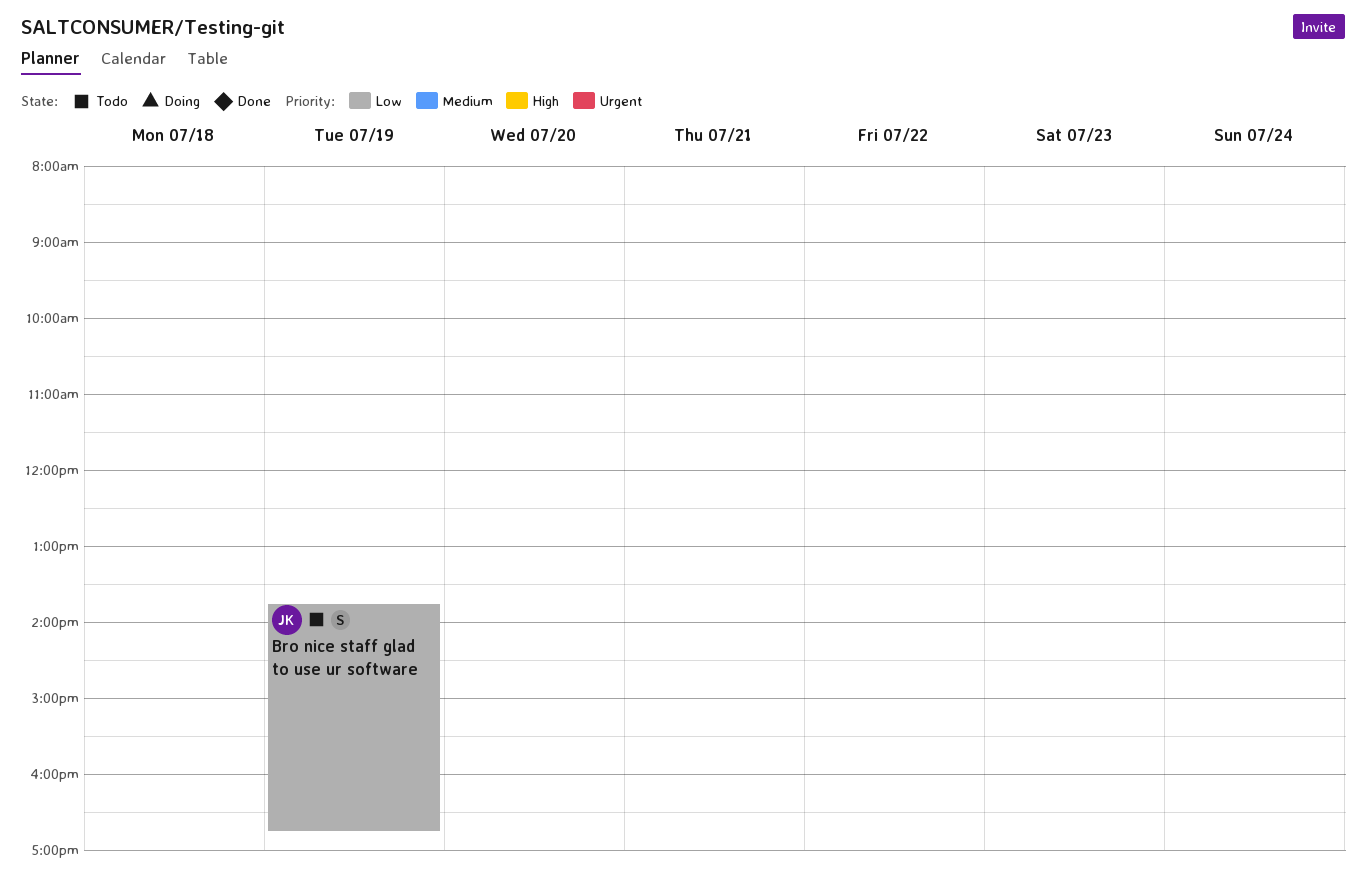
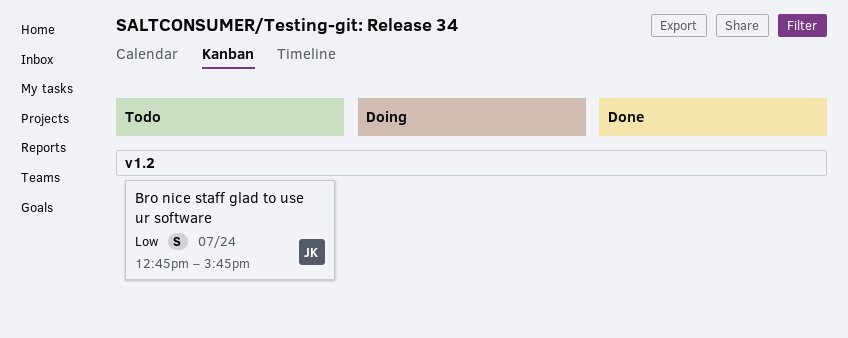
Bro nice staff glad to use ur software, day: Jul 19 -> Jul 24
Bro nice staff glad to use ur software, begins: 13:45 -> 12:45
Bro nice staff glad to use ur software, ends: 16:45 -> 15:45

